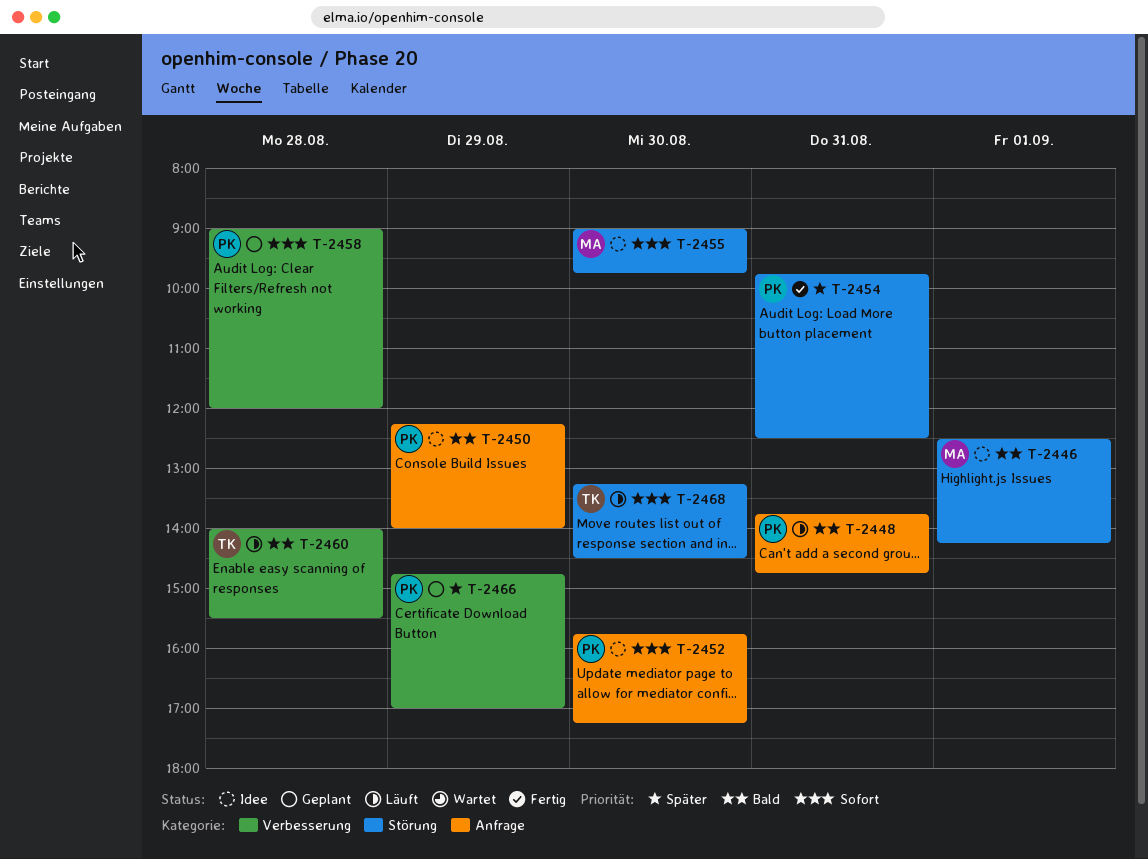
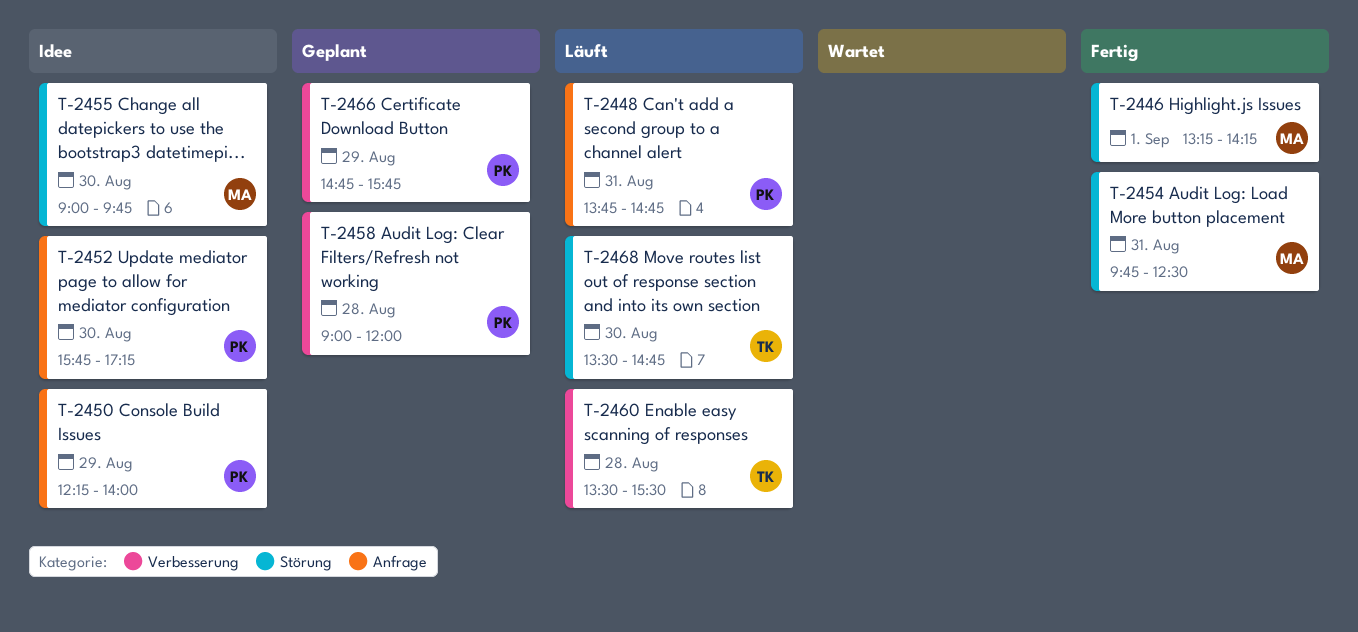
T-2446, status: Idee -> Fertig
T-2446, begins: 12:30 -> 13:15
T-2454, owner: PK -> MA
T-2460, begins: 14:00 -> 13:30
T-2466, ends: 17:00 -> 15:45
T-2468, begins: 13:15 -> 13:30
T-2468, ends: 14:30 -> 14:45

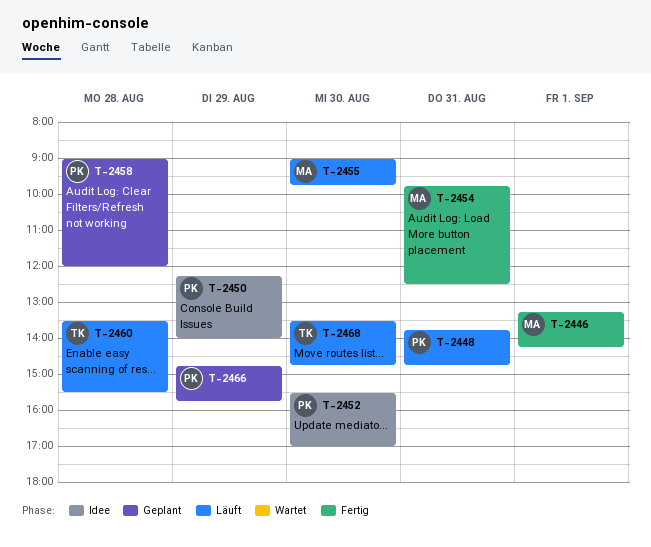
T-2452, begins: 15:45 -> 15:30
T-2452, ends: 17:15 -> 17:00
T-2455, status: Idee -> Läuft

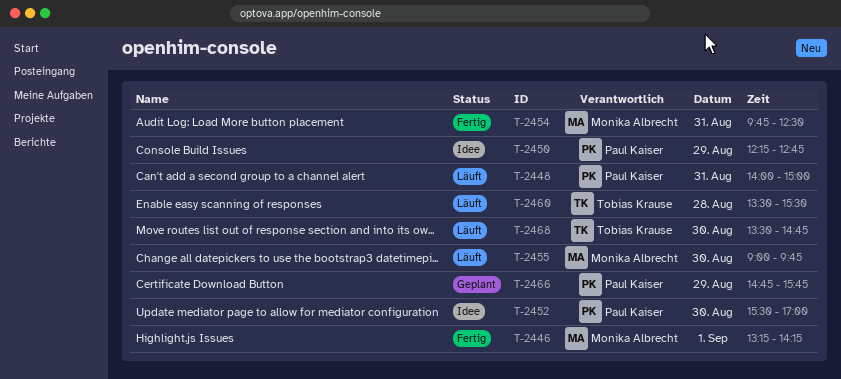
T-2448, begins: 13:45 -> 14:00
T-2448, ends: 14:45 -> 15:00
T-2450, ends: 14:00 -> 12:45
T-2458: present -> none

